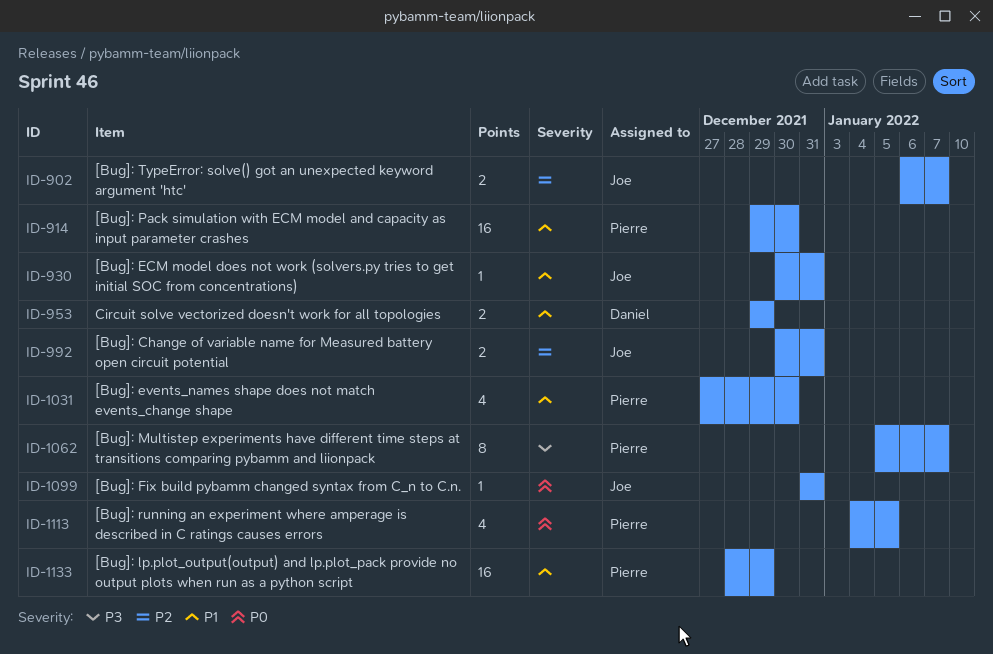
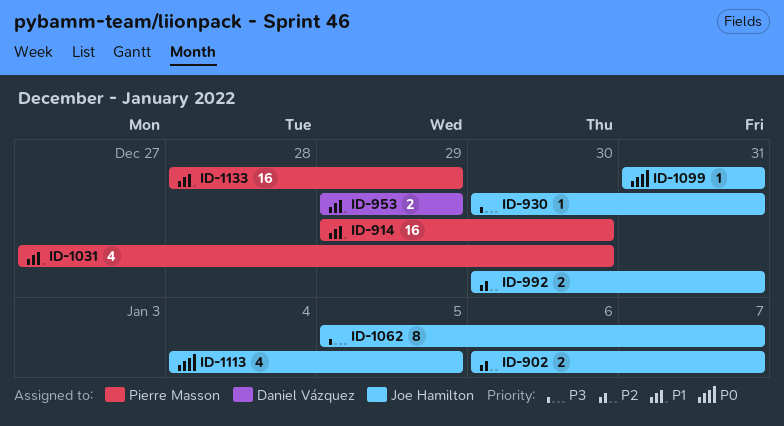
ID-930, priority: P1 -> P3
ID-1062, owner: Pierre Masson -> Joe Hamilton
ID-1113, owner: Pierre Masson -> Joe Hamilton

